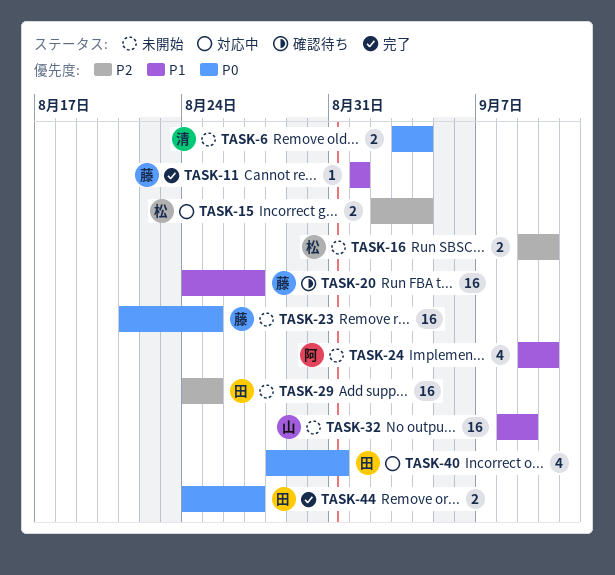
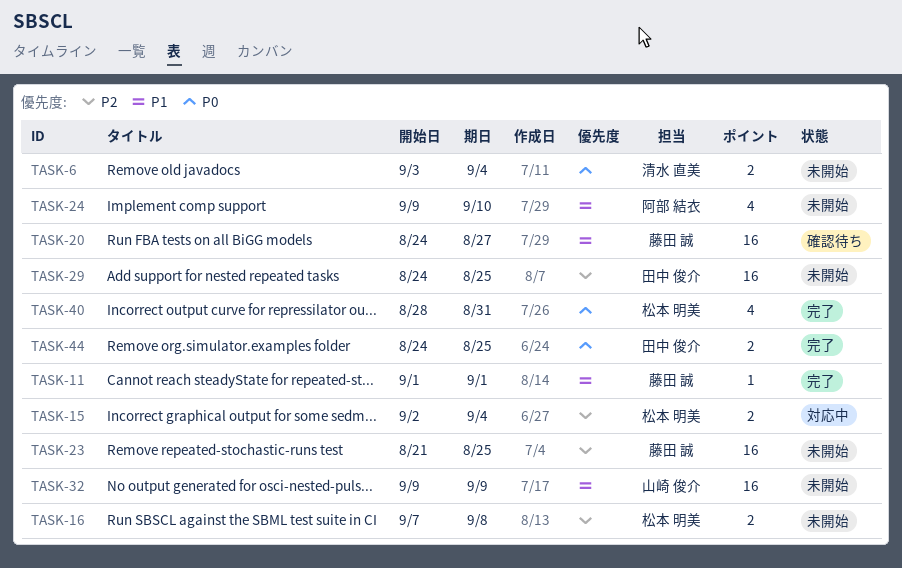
TASK-16, start: Sep 9 -> Sep 7
TASK-16, due: Sep 10 -> Sep 8
TASK-23, priority: P0 -> P2
TASK-32, start: Sep 8 -> Sep 9
TASK-40, status: 対応中 -> 完了
TASK-40, owner: 田中 俊介 -> 松本 明美
TASK-44, due: Aug 27 -> Aug 25

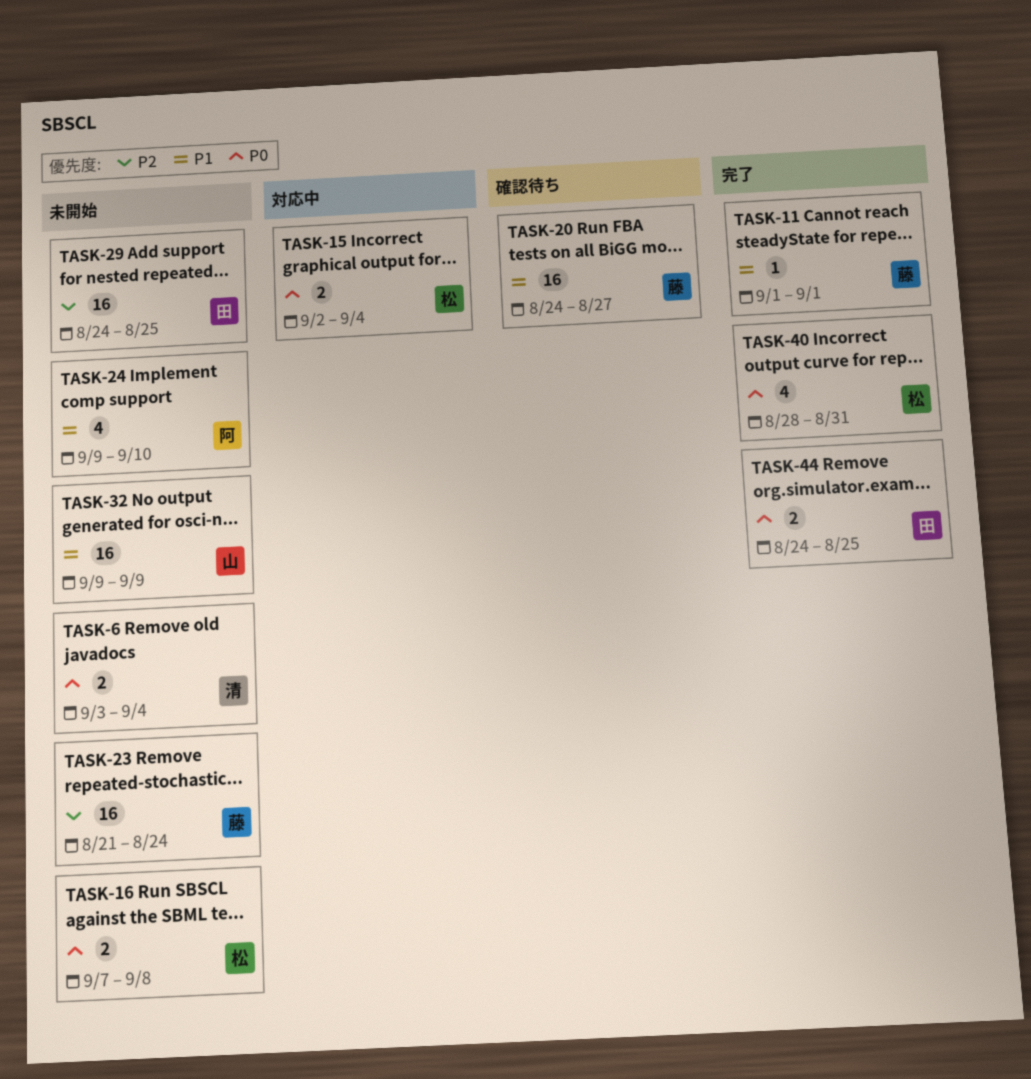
TASK-15, priority: P2 -> P0
TASK-16, priority: P2 -> P0
TASK-23, due: Aug 25 -> Aug 24

